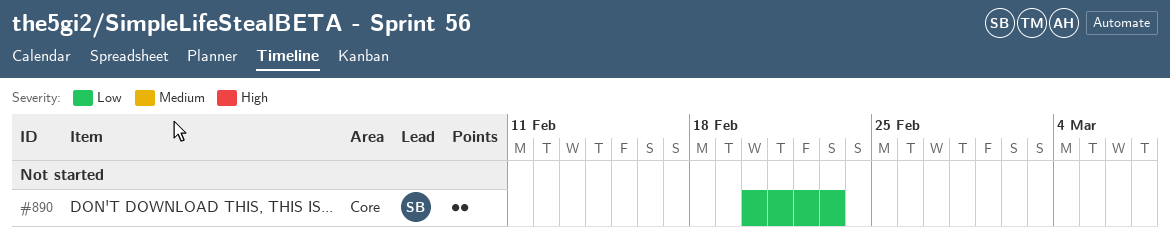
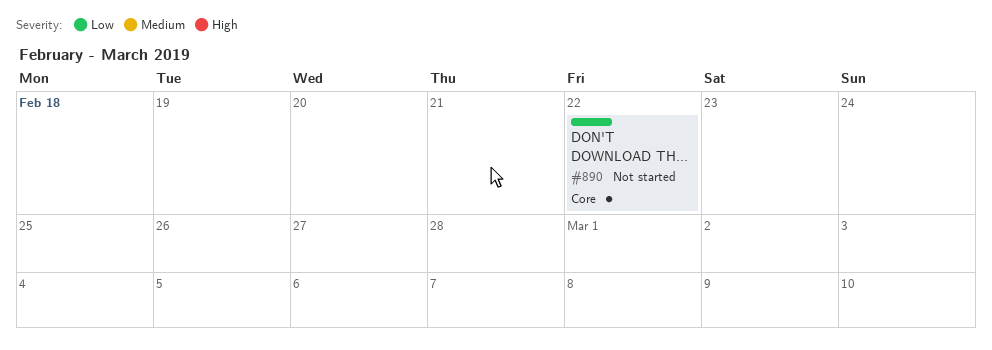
#890, estimate: 2 -> 1
#890, due: Feb 23 -> Feb 22

